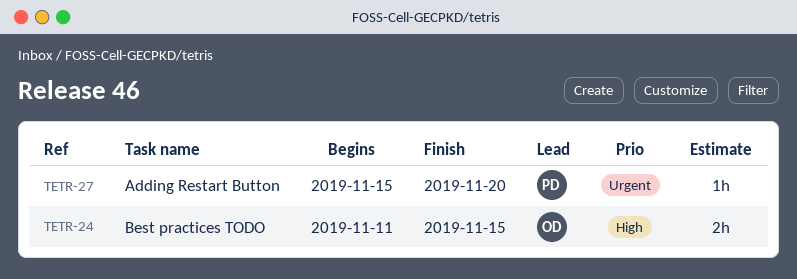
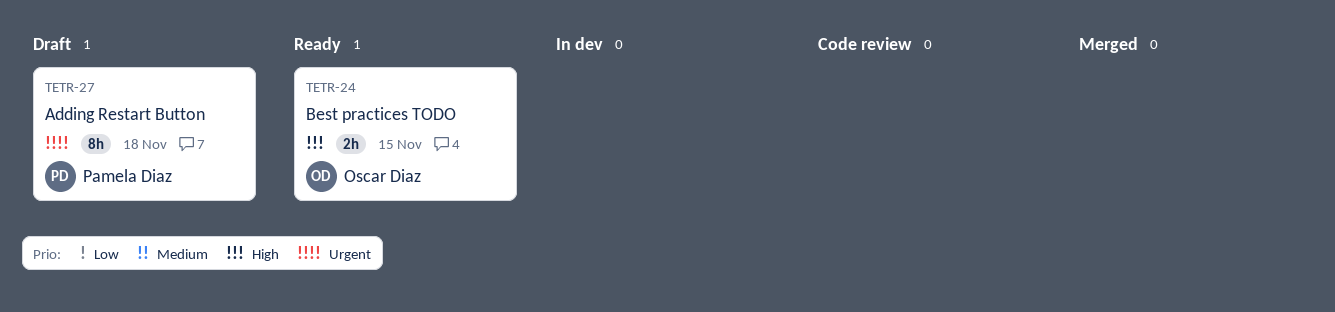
TETR-27, estimate: 1h -> 8h
TETR-27, due: Nov 20 -> Nov 18

